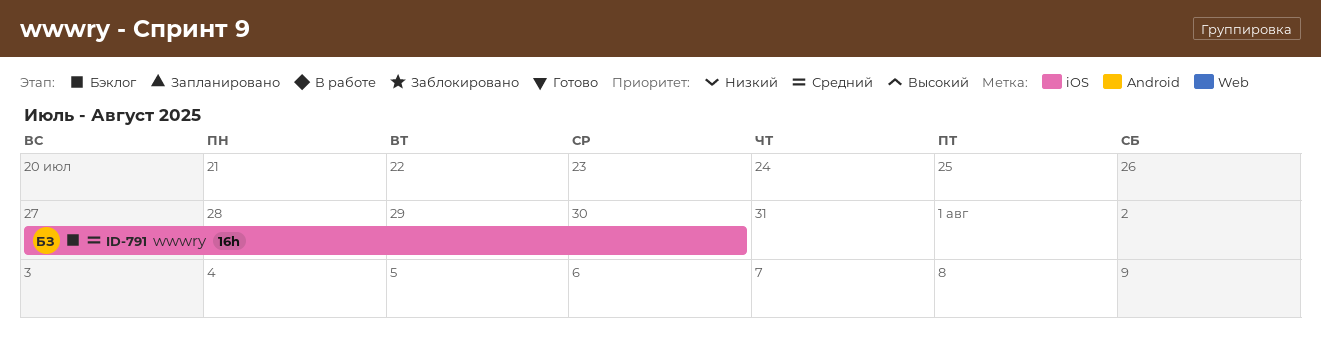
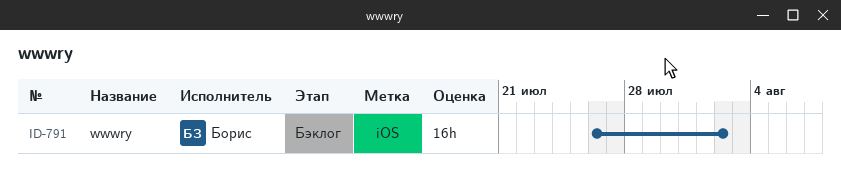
ID-791, start: Jul 27 -> Jul 26
ID-791, due: Jul 30 -> Aug 2

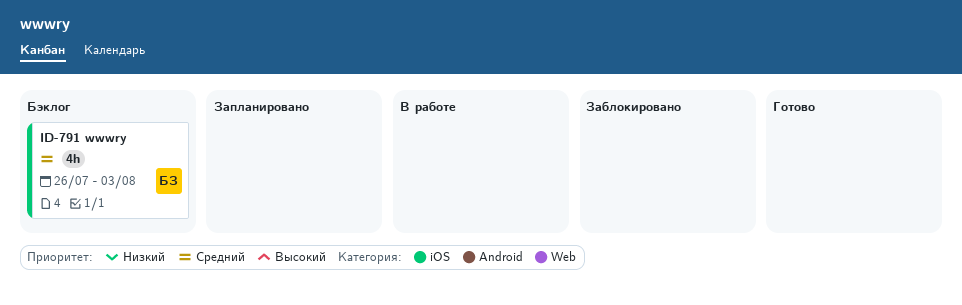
ID-791, estimate: 16h -> 4h
ID-791, due: Aug 2 -> Aug 3

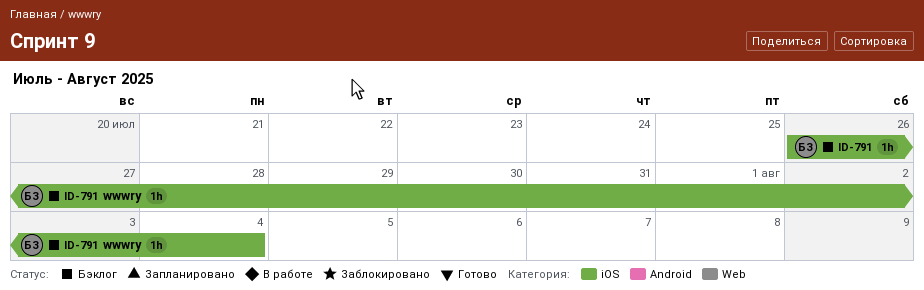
ID-791, estimate: 4h -> 1h
ID-791, due: Aug 3 -> Aug 4

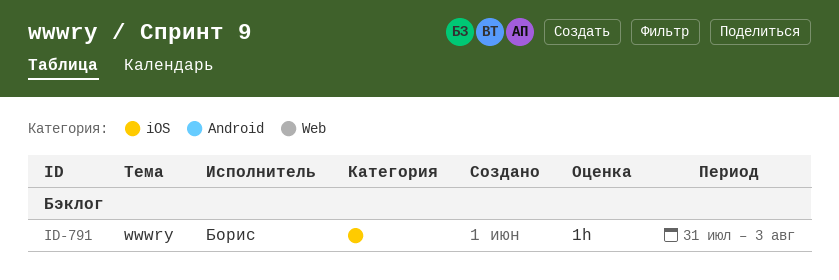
ID-791, start: Jul 26 -> Jul 31
ID-791, due: Aug 4 -> Aug 3

